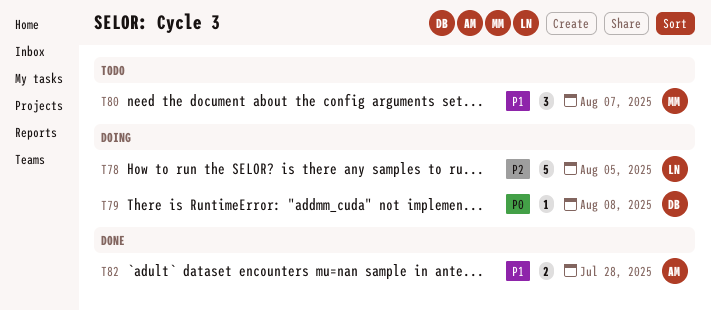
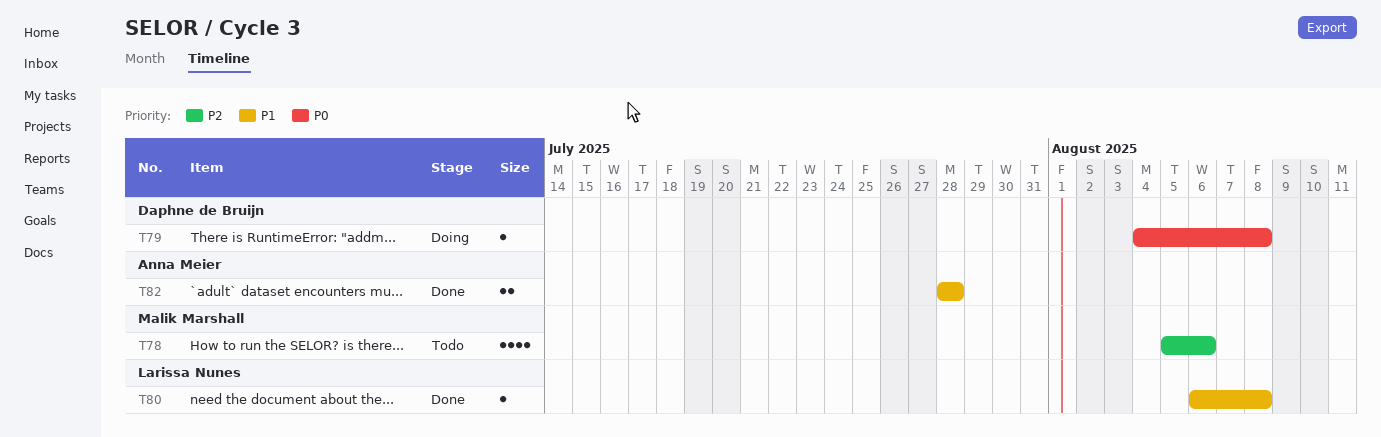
T78, status: Doing -> Todo
T78, owner: Larissa Nunes -> Malik Marshall
T78, estimate: 5 -> 4
T78, due: Aug 5 -> Aug 6
T80, status: Todo -> Done
T80, owner: Malik Marshall -> Larissa Nunes
T80, estimate: 3 -> 1
T80, due: Aug 7 -> Aug 8

